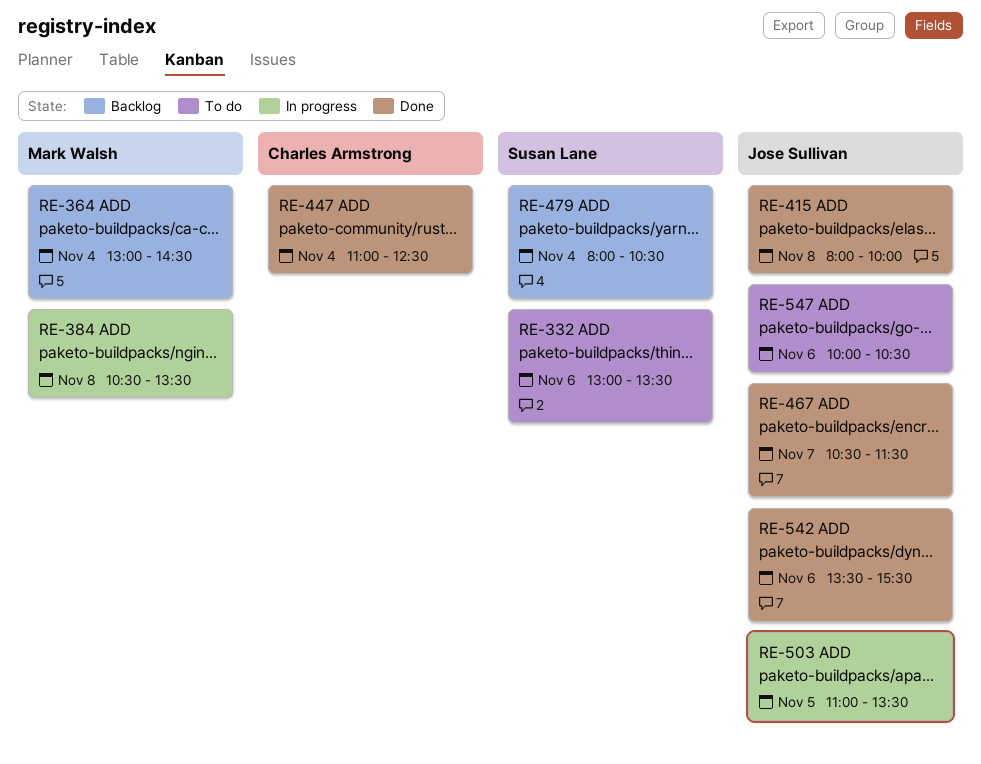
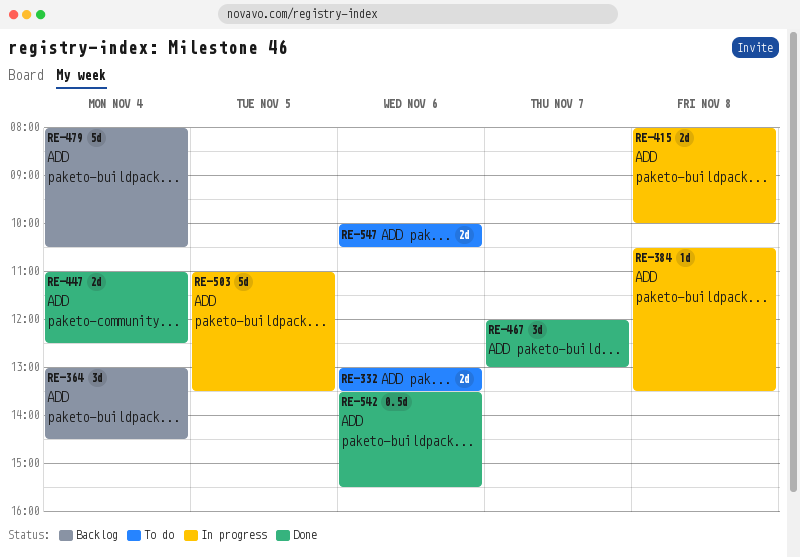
RE-415, status: Done -> In progress
RE-467, begins: 10:30 -> 12:00
RE-467, ends: 11:30 -> 13:00

